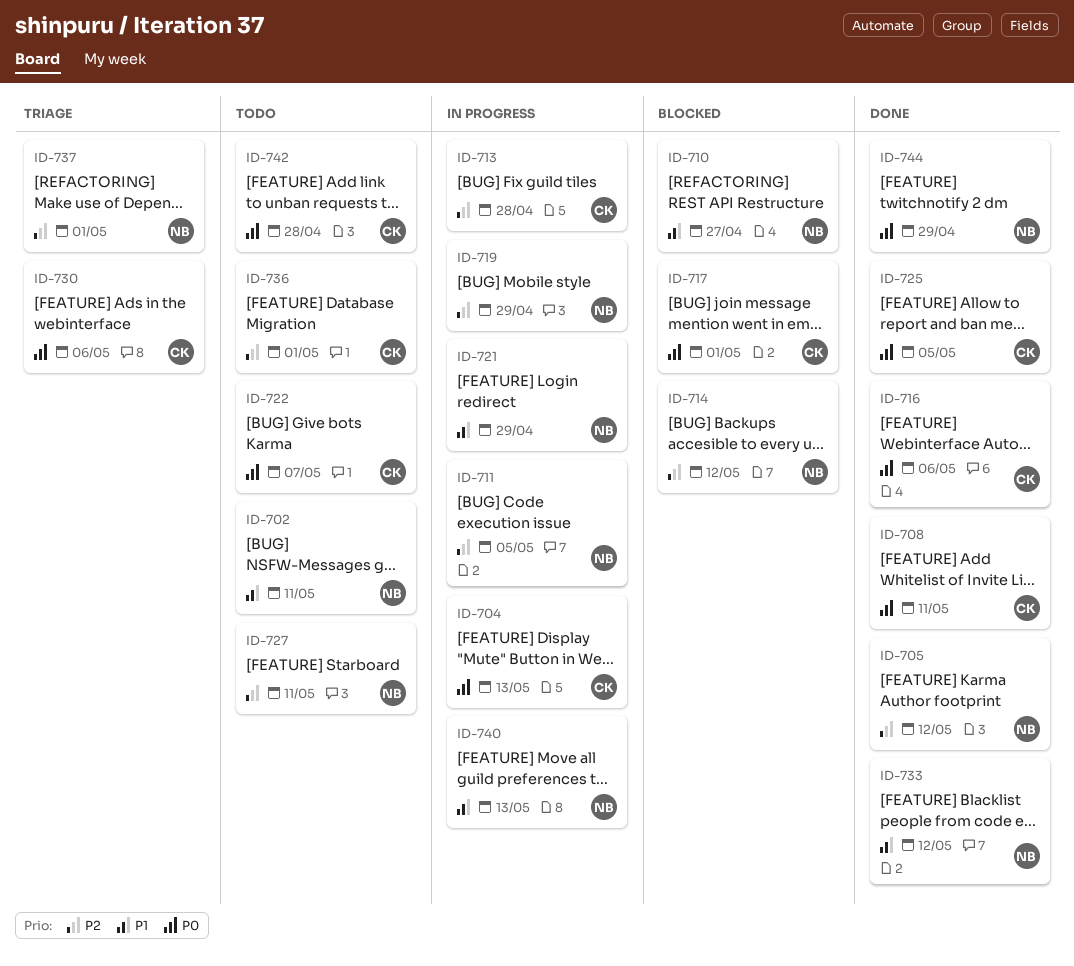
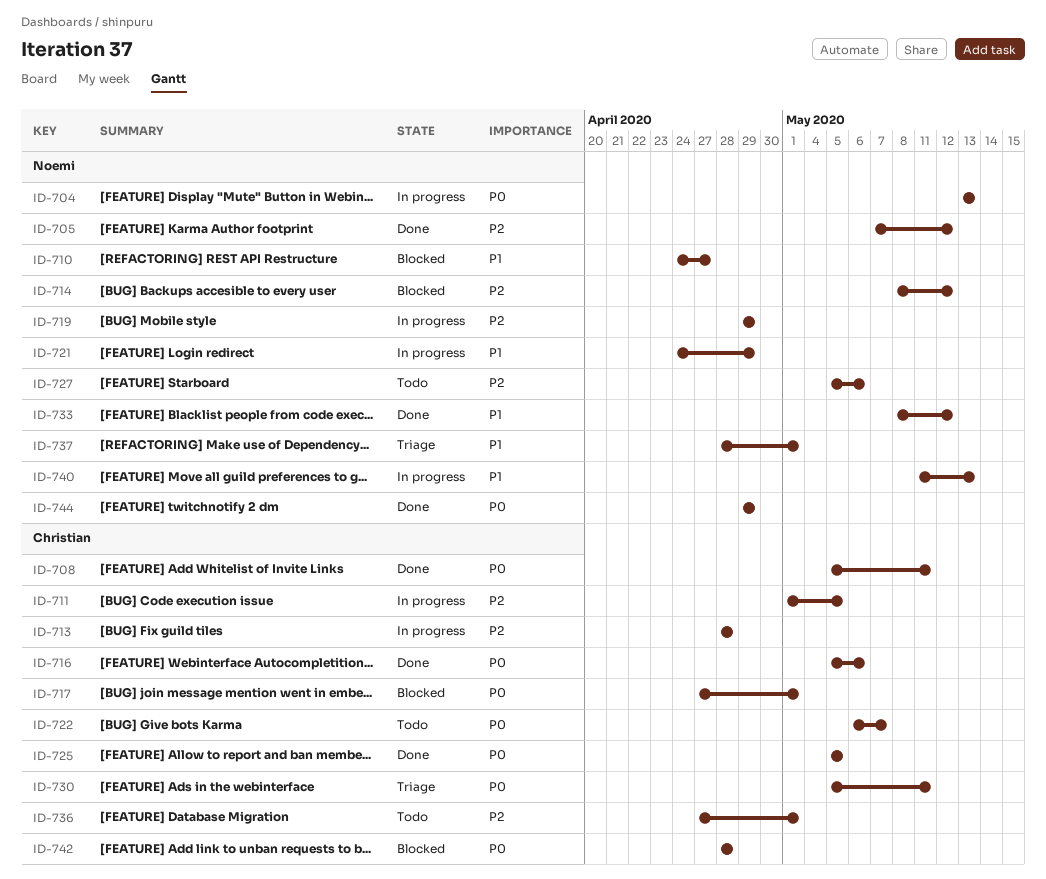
ID-702: present -> none
ID-704, owner: Christian -> Noemi
ID-711, owner: Noemi -> Christian
ID-727, due: May 11 -> May 6
ID-730, due: May 6 -> May 11
ID-737, priority: P2 -> P1
ID-742, status: Todo -> Blocked

